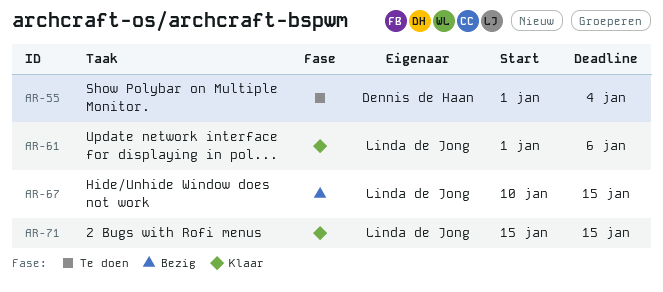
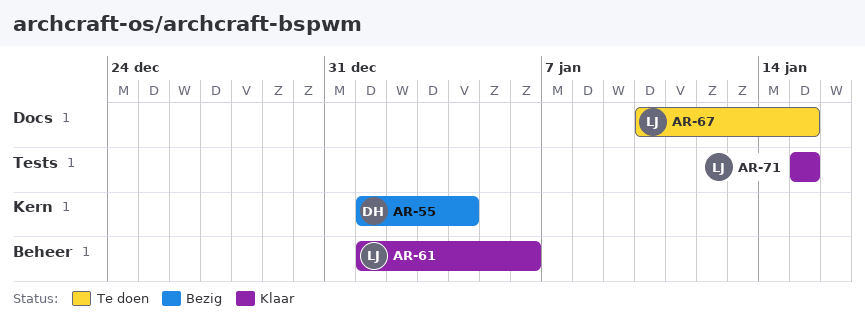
AR-55, status: Te doen -> Bezig
AR-67, status: Bezig -> Te doen

